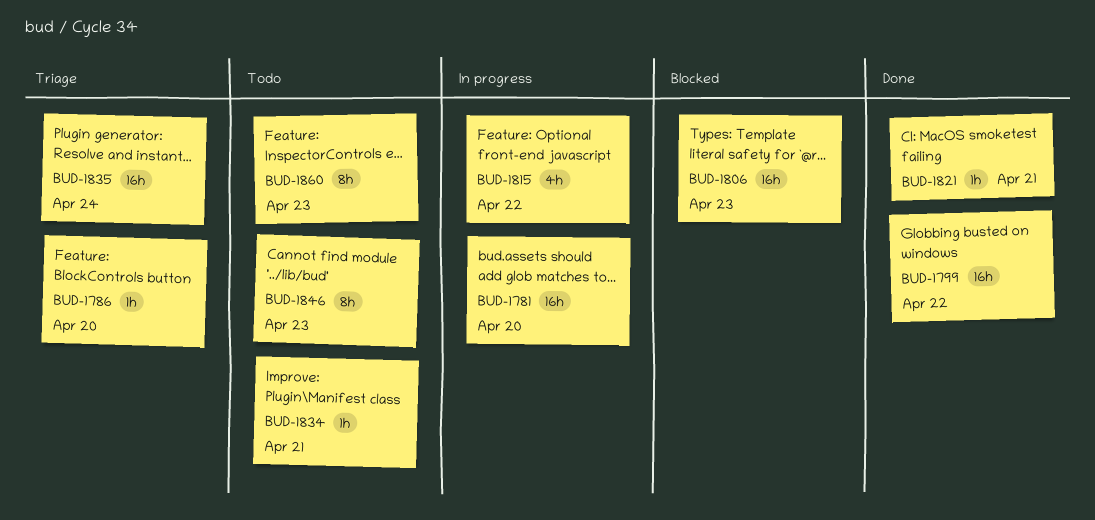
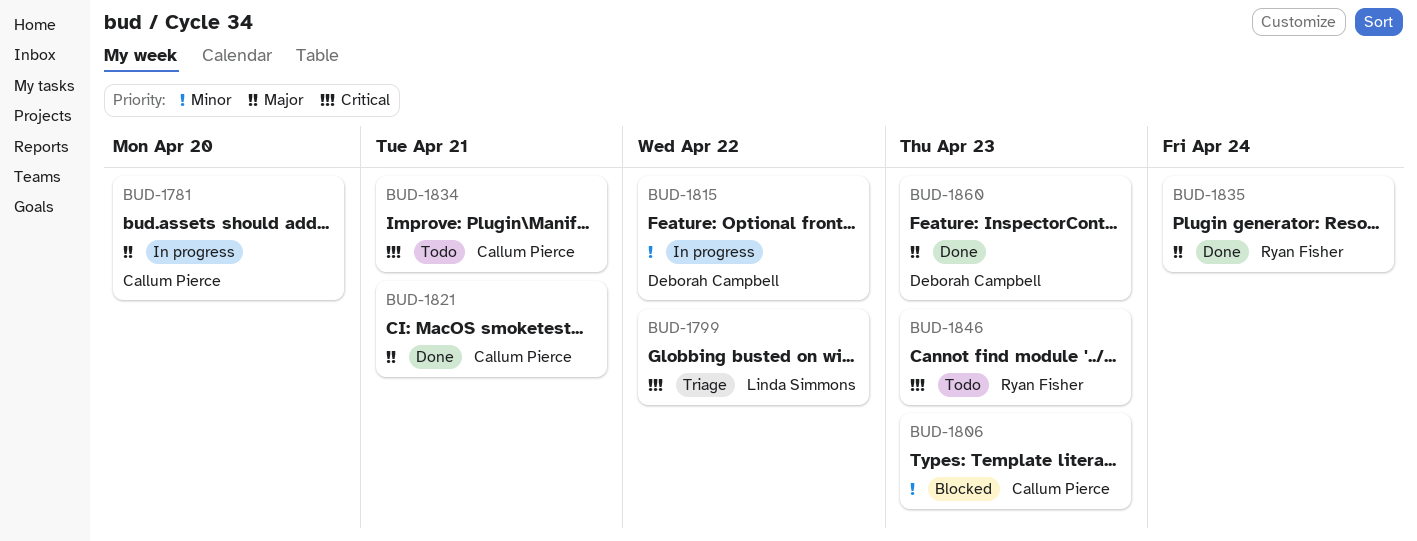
BUD-1786: present -> none
BUD-1799, status: Done -> Triage
BUD-1835, status: Triage -> Done
BUD-1860, status: Todo -> Done

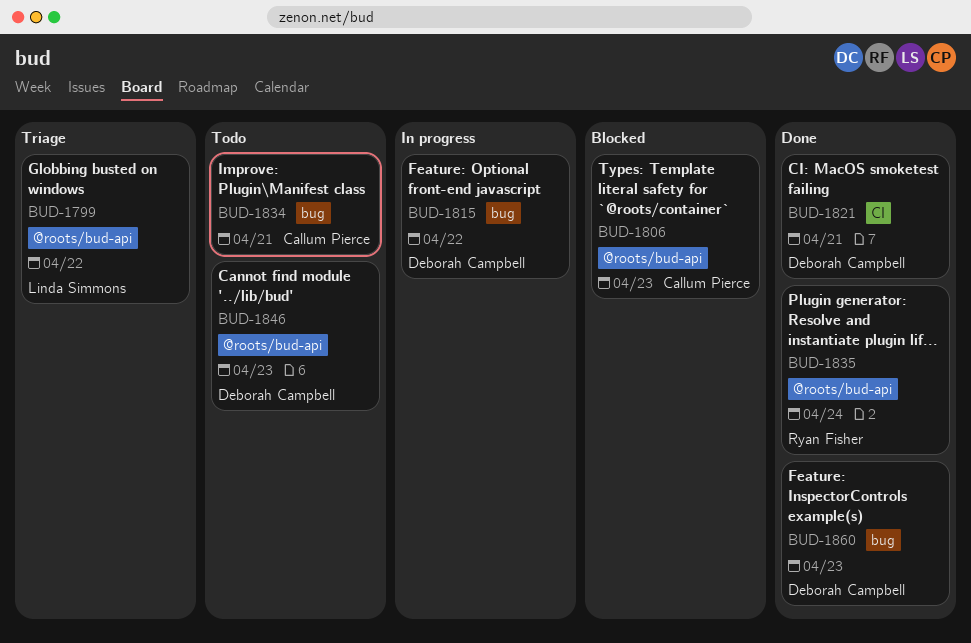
BUD-1781: present -> none
BUD-1821, owner: Callum Pierce -> Deborah Campbell
BUD-1846, owner: Ryan Fisher -> Deborah Campbell

